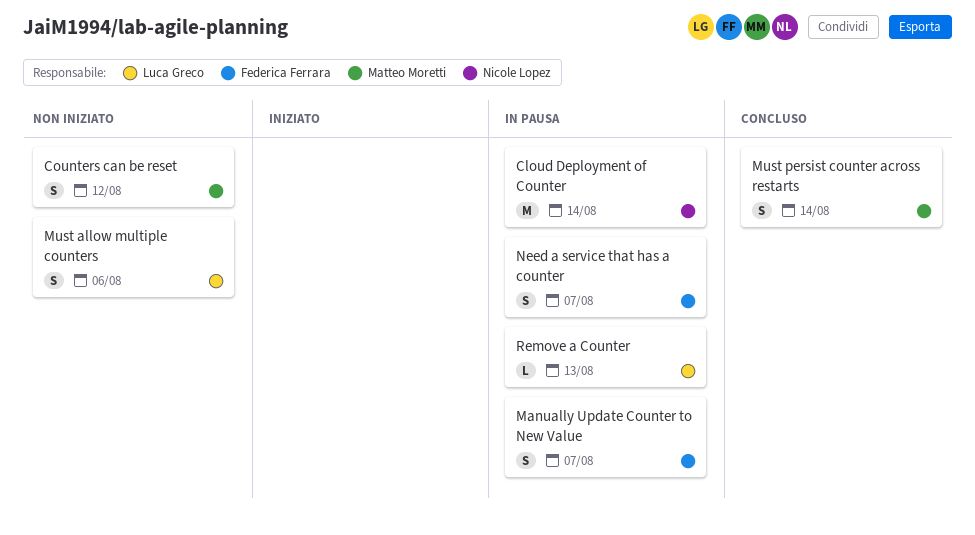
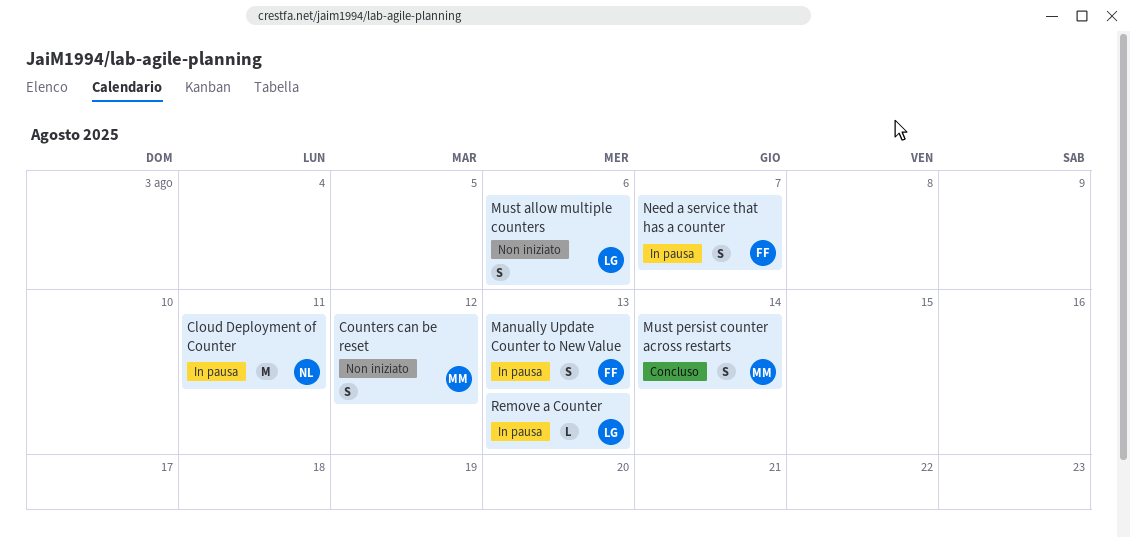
Cloud Deployment of Counter, due: Aug 14 -> Aug 11
Manually Update Counter to New Value, due: Aug 7 -> Aug 13

